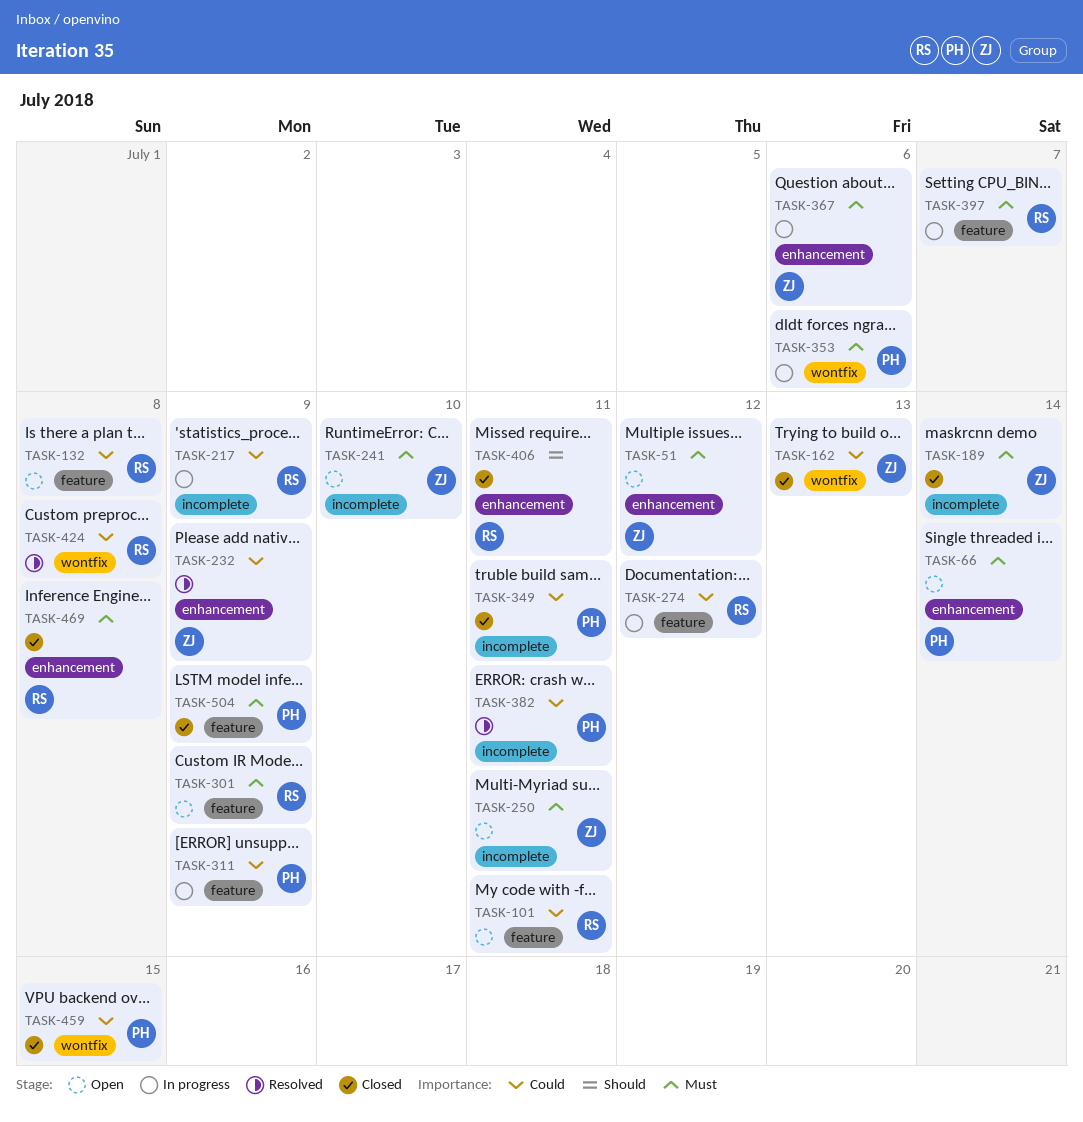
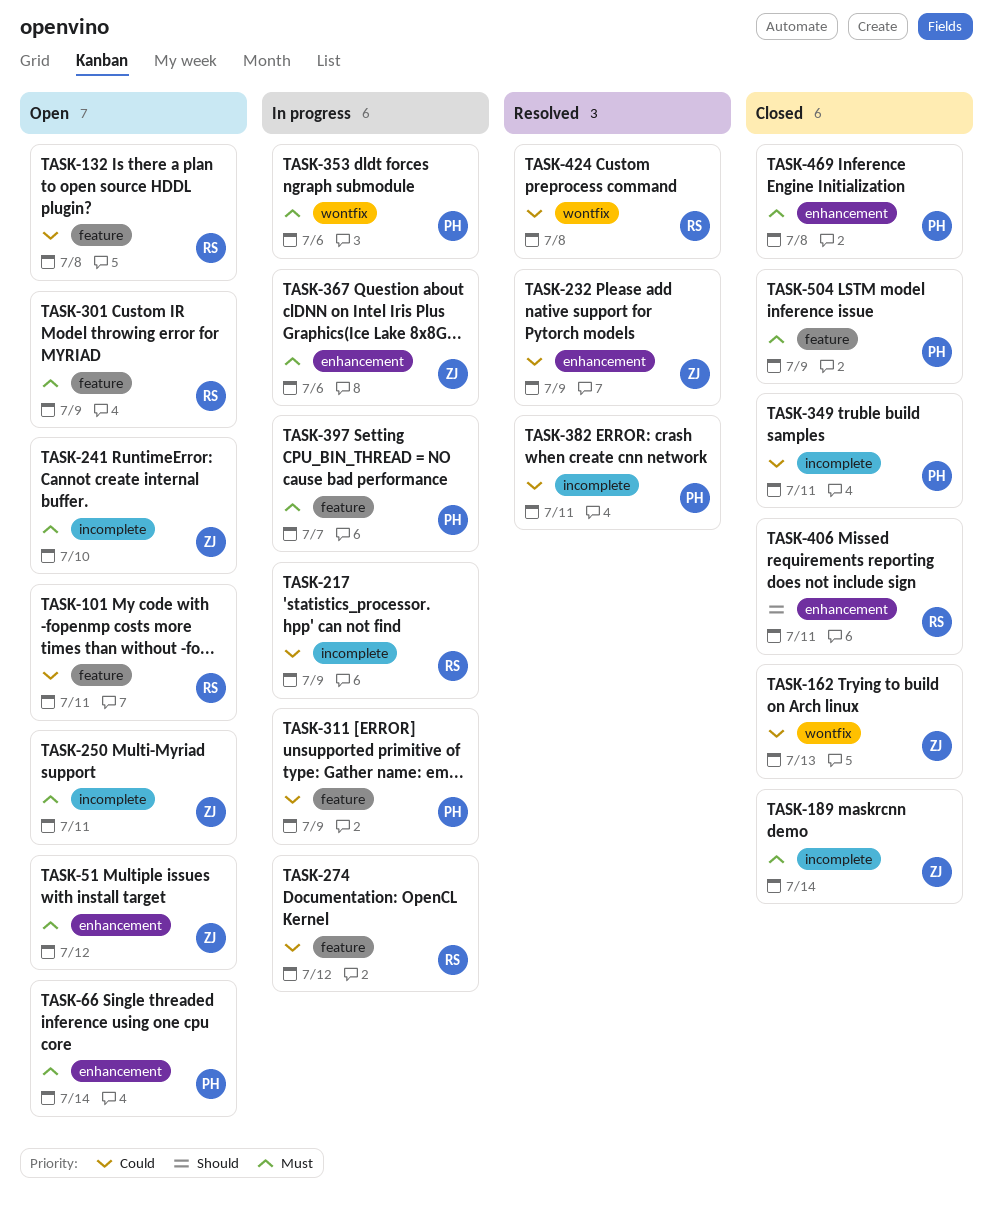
TASK-397, owner: RS -> PH
TASK-459: present -> none
TASK-469, owner: RS -> PH

